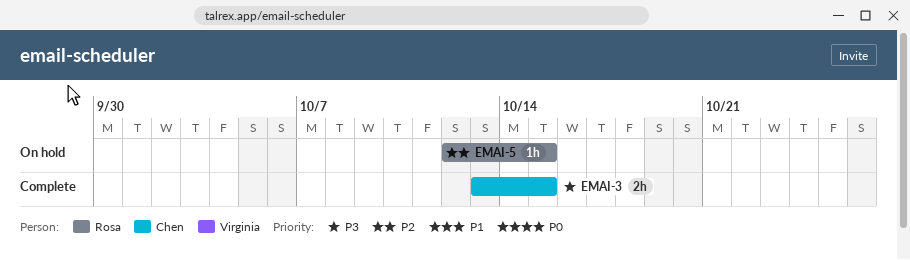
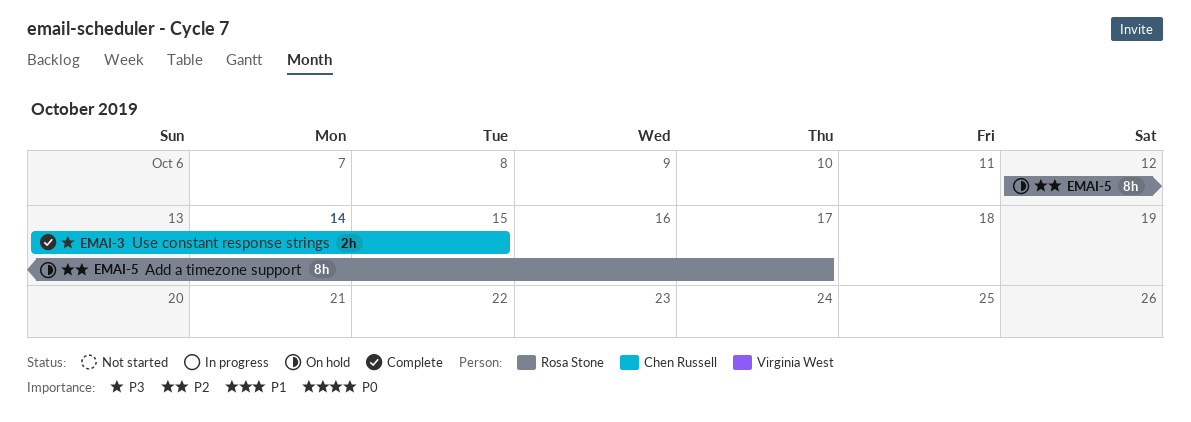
EMAI-5, estimate: 1h -> 8h
EMAI-5, due: Oct 15 -> Oct 17

